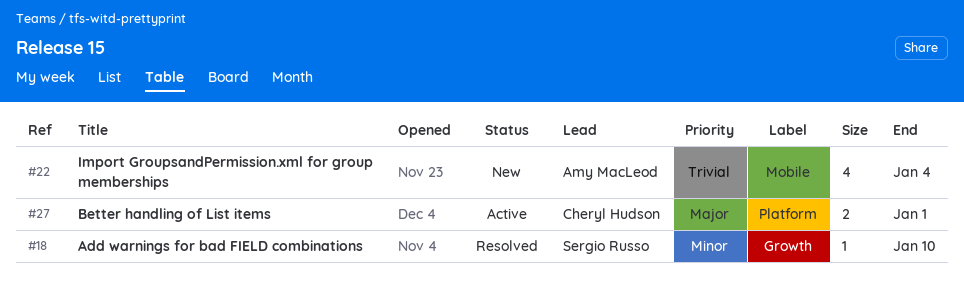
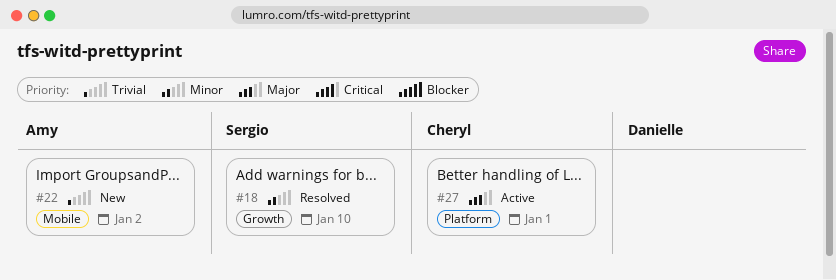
#22, due: Jan 4 -> Jan 2

